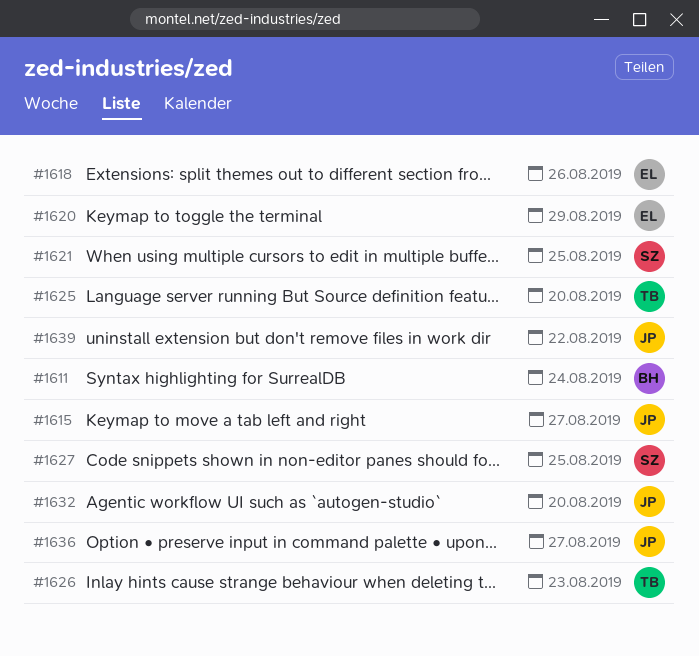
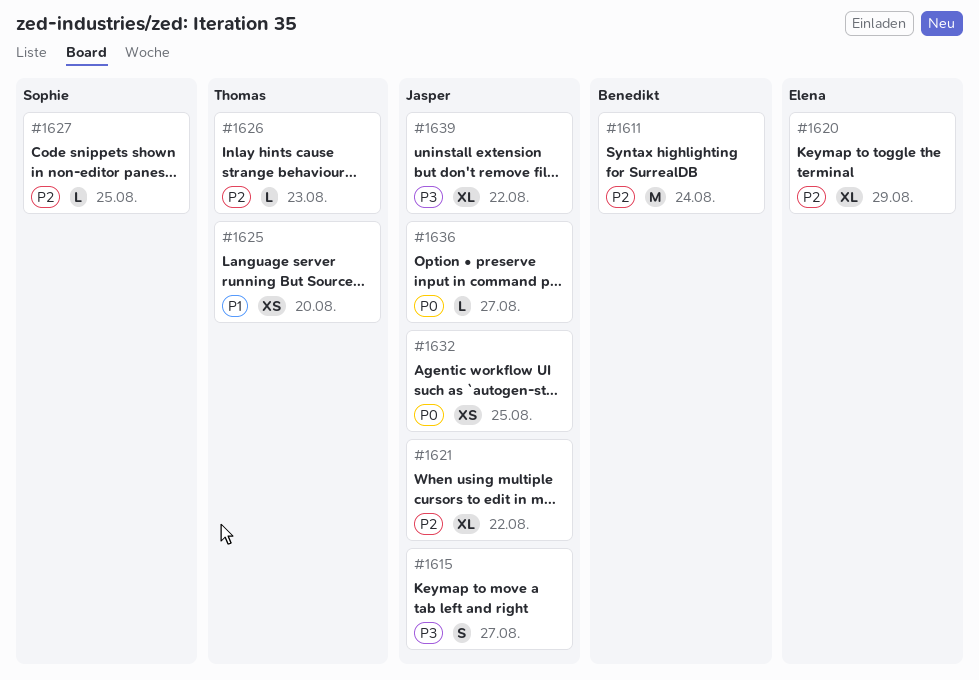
#1618: present -> none
#1621, owner: Sophie -> Jasper
#1621, due: Aug 25 -> Aug 22
#1632, due: Aug 20 -> Aug 25

